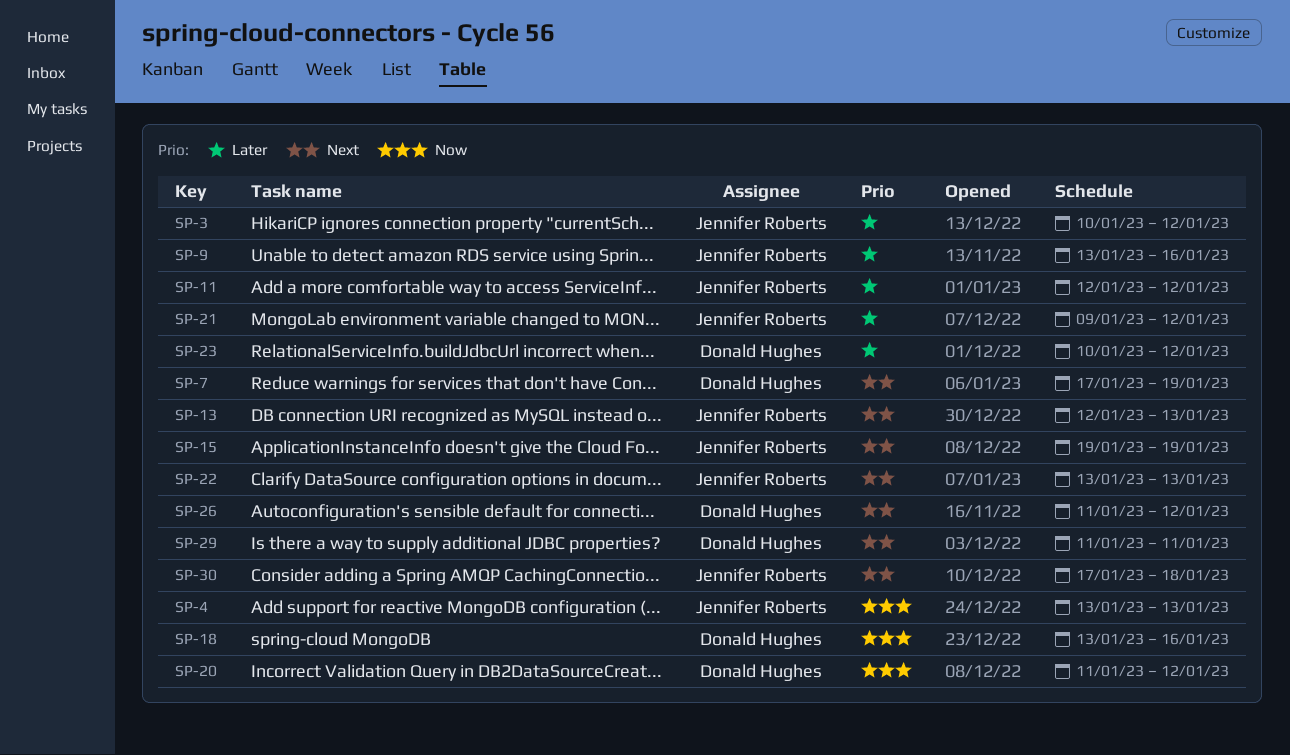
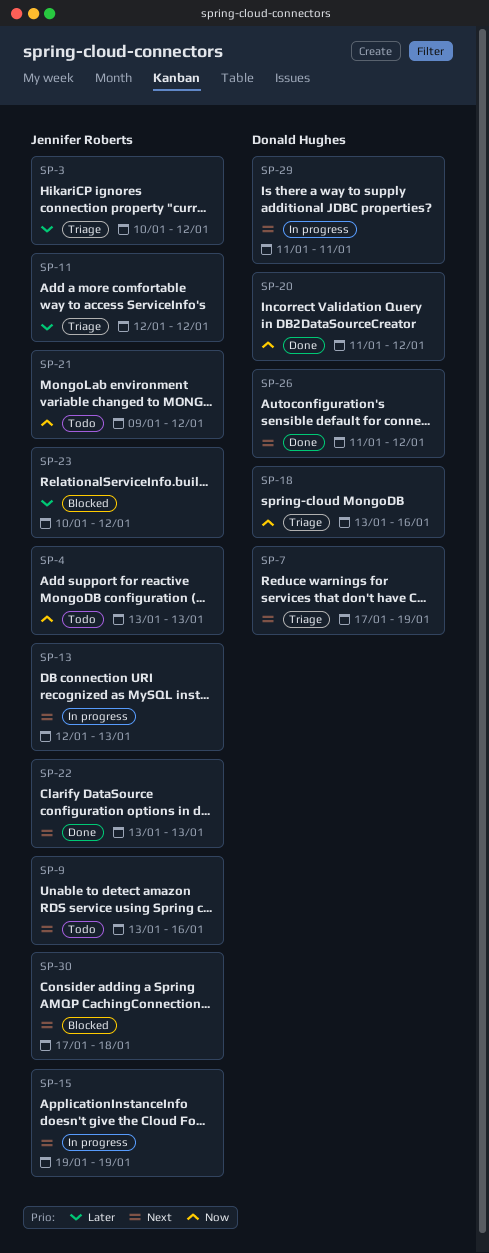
SP-9, priority: Later -> Next
SP-21, priority: Later -> Now
SP-23, owner: Donald Hughes -> Jennifer Roberts

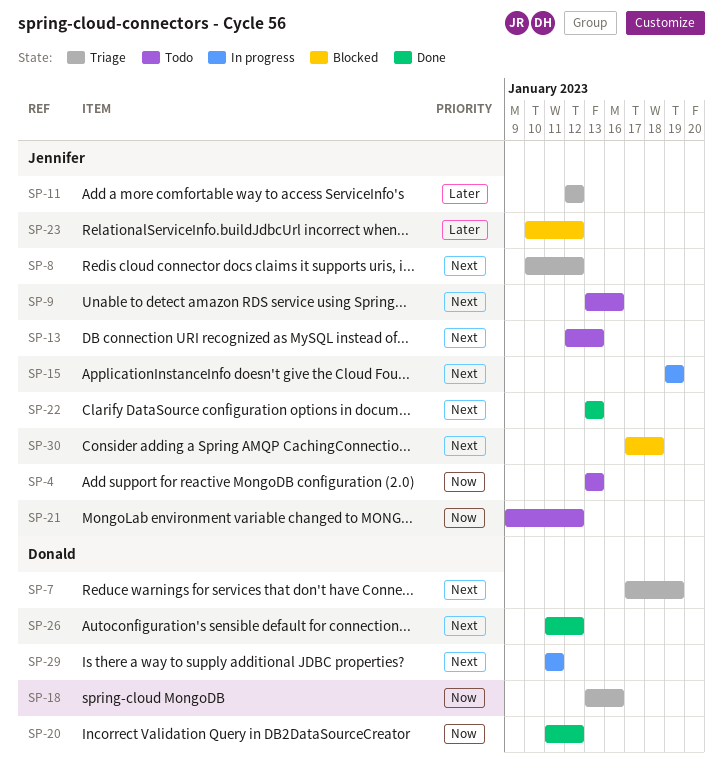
SP-3: present -> none
SP-8: none -> present
SP-13, status: In progress -> Todo

